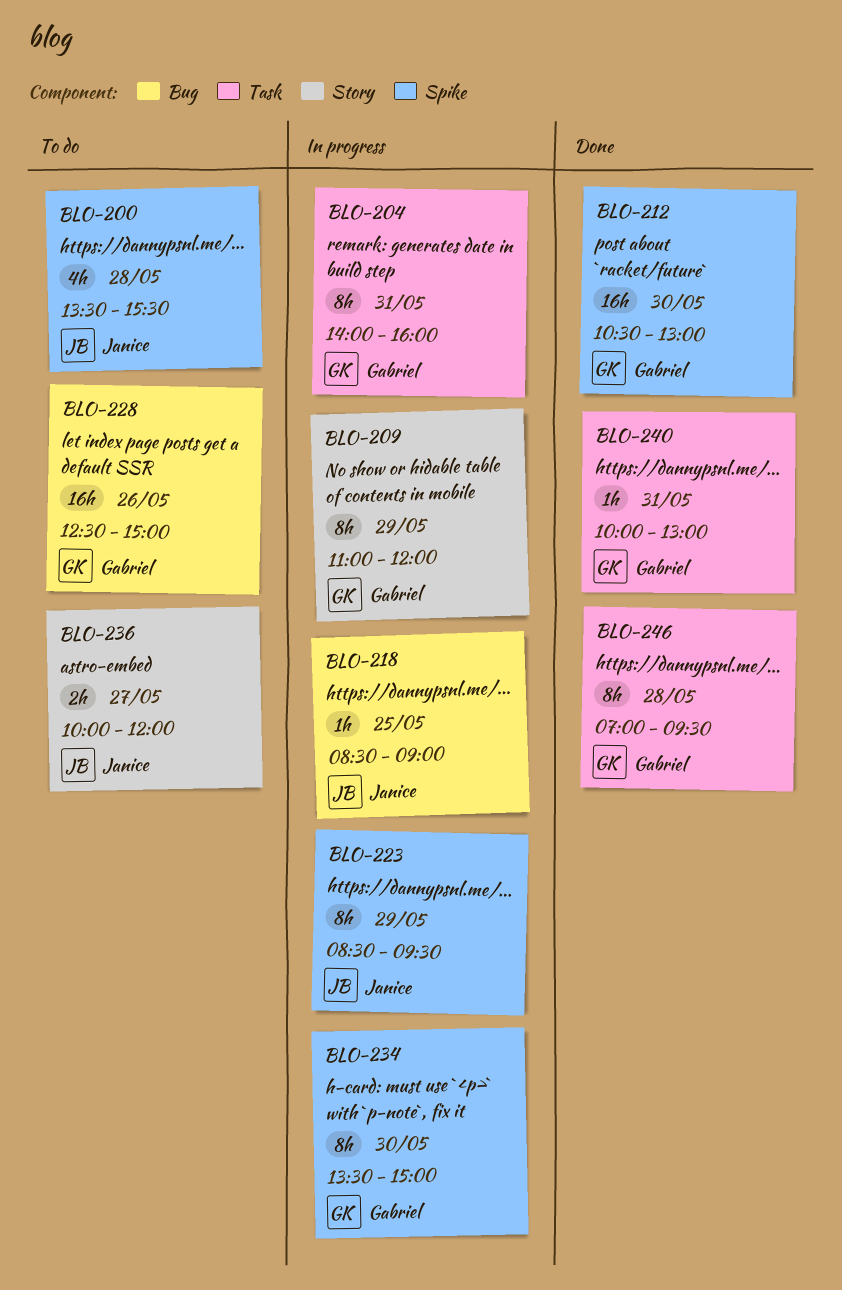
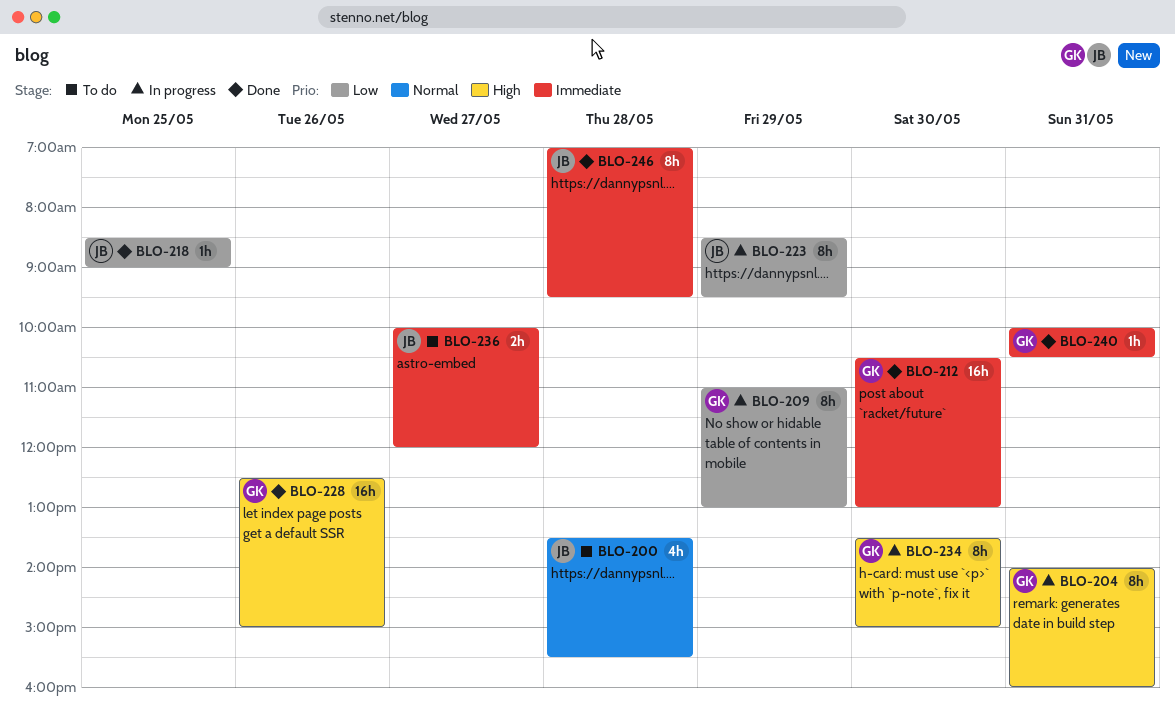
BLO-209, ends: 12:00 -> 13:00
BLO-218, status: In progress -> Done
BLO-228, status: To do -> Done
BLO-240, ends: 13:00 -> 10:30
BLO-246, owner: Gabriel -> Janice

